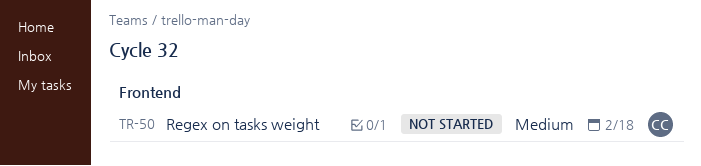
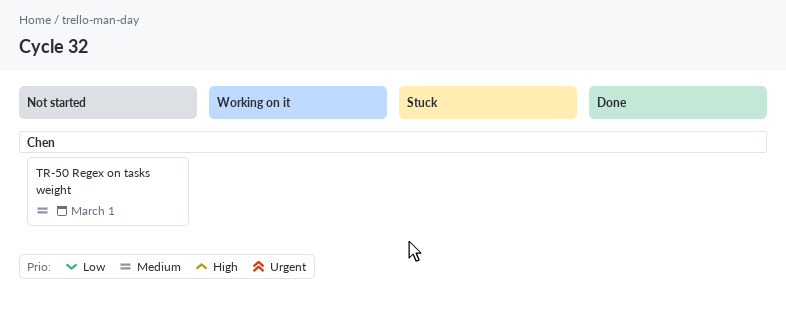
TR-50, due: Feb 18 -> Mar 1

